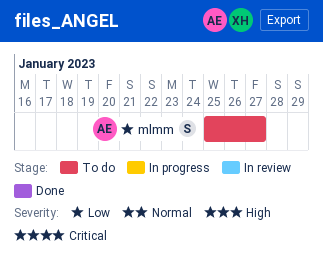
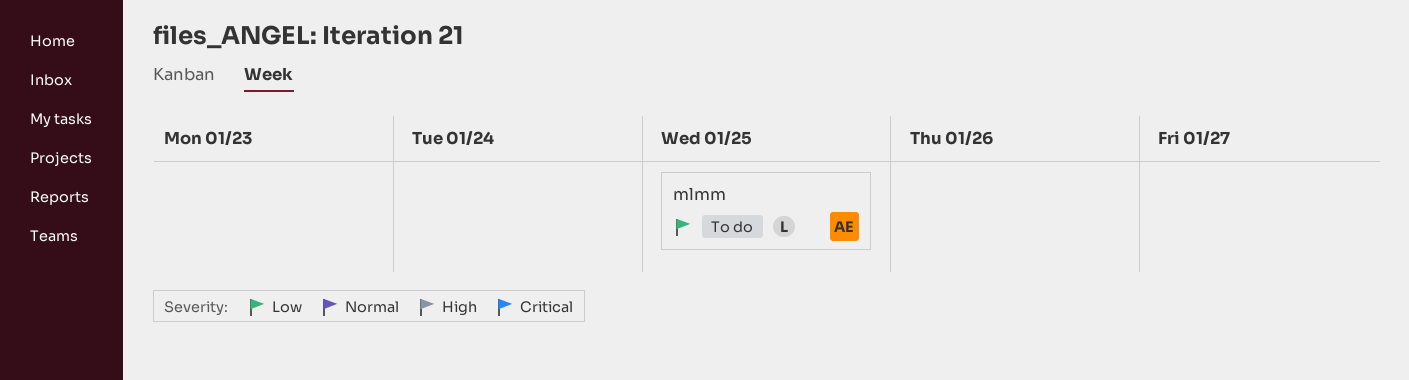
mlmm, estimate: S -> L
mlmm, due: Jan 27 -> Jan 25

